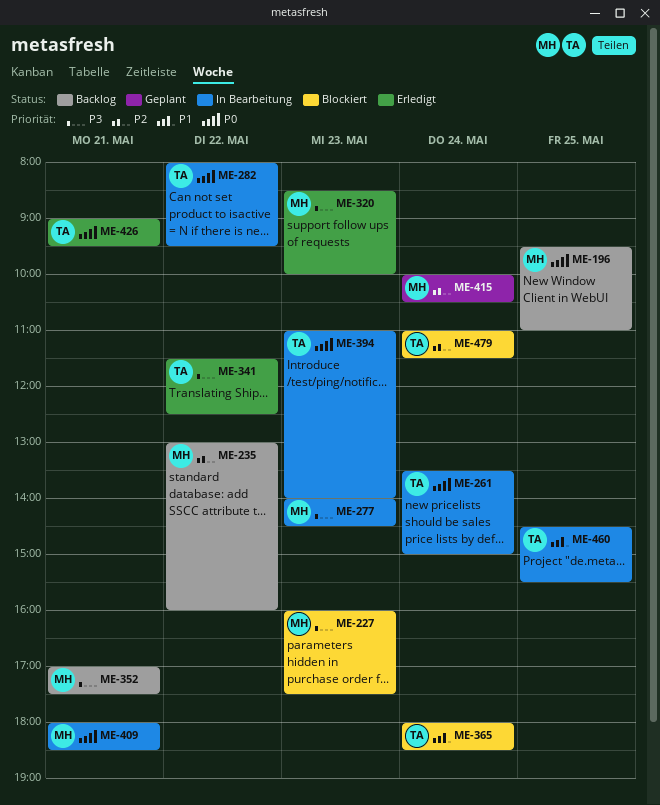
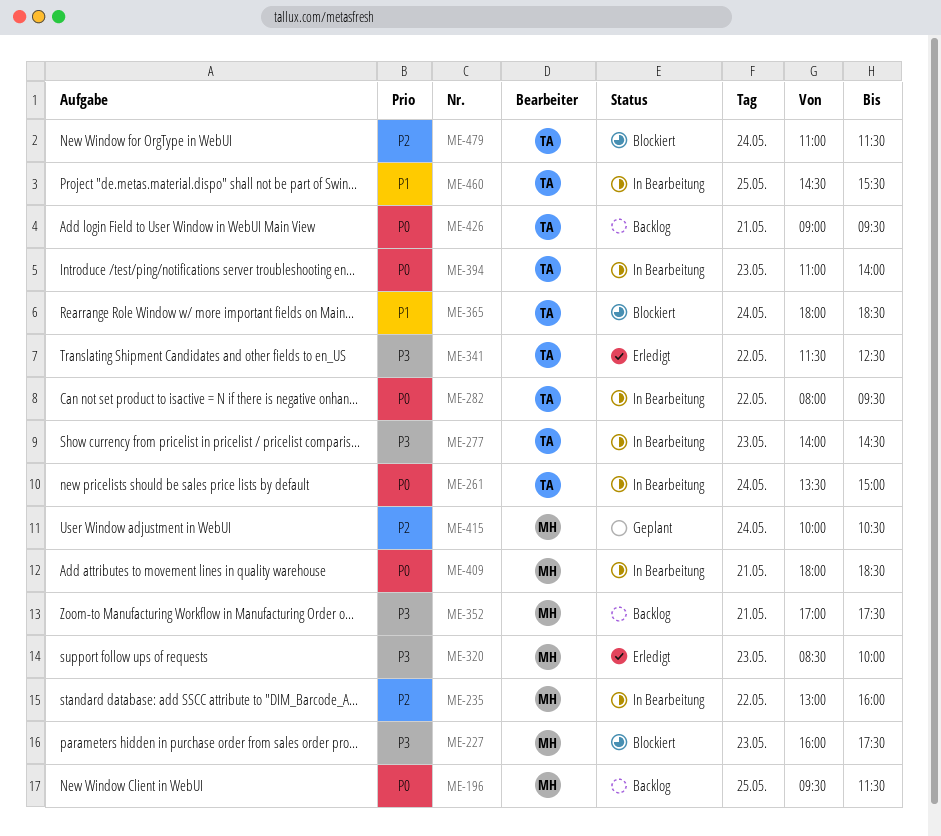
ME-196, ends: 11:00 -> 11:30
ME-235, status: Backlog -> In Bearbeitung
ME-277, owner: MH -> TA
ME-426, status: Erledigt -> Backlog

